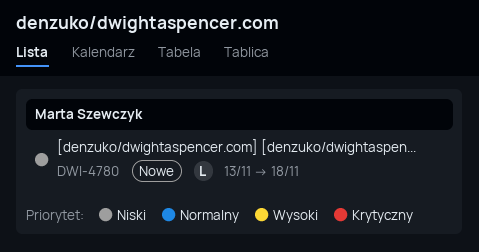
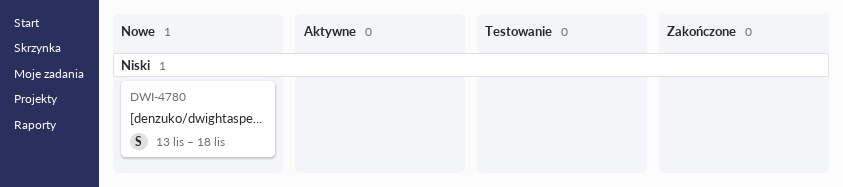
DWI-4780, estimate: L -> S

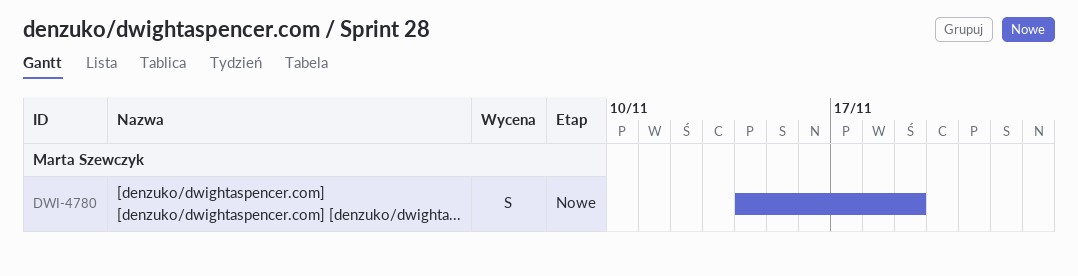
DWI-4780, start: Nov 13 -> Nov 14
DWI-4780, due: Nov 18 -> Nov 19

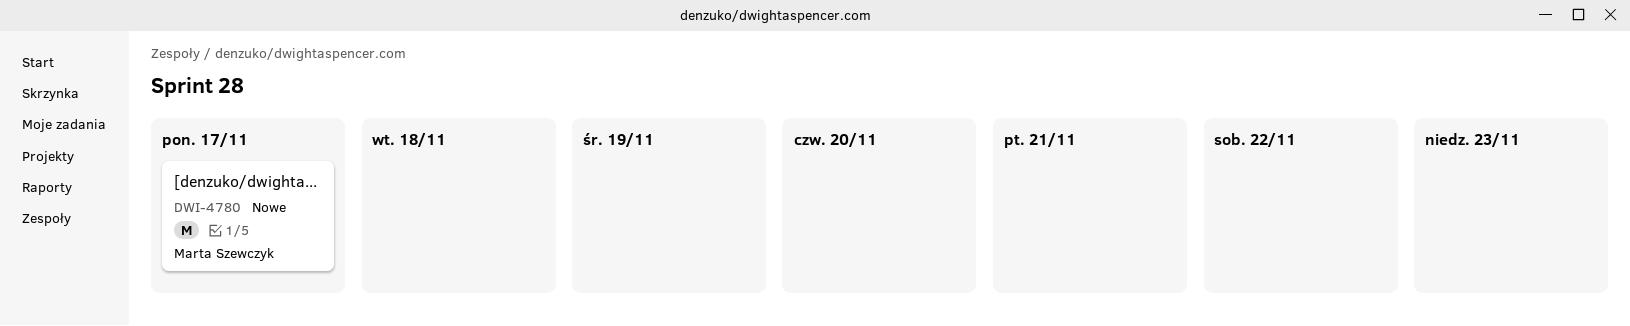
DWI-4780, estimate: S -> M
DWI-4780, due: Nov 19 -> Nov 17

